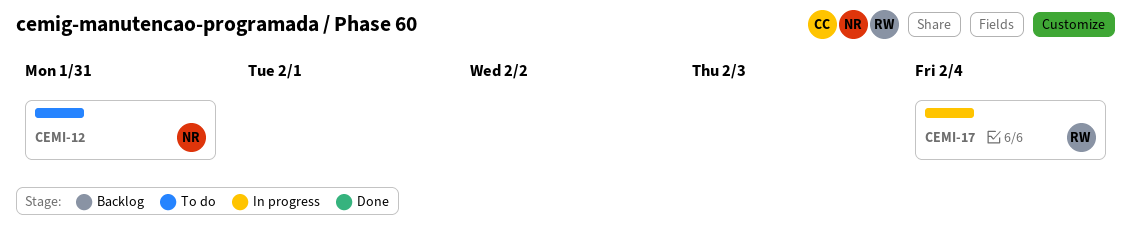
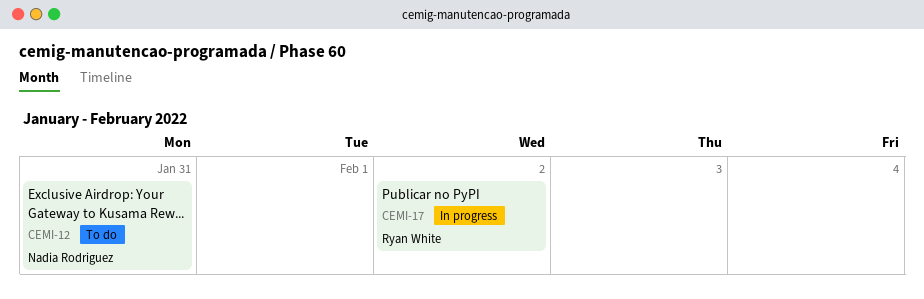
CEMI-17, due: Feb 4 -> Feb 2

